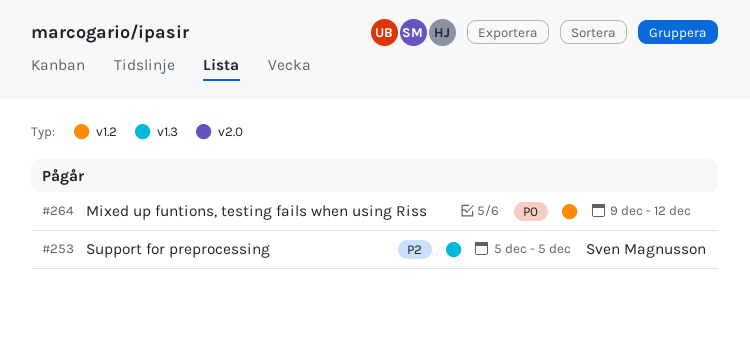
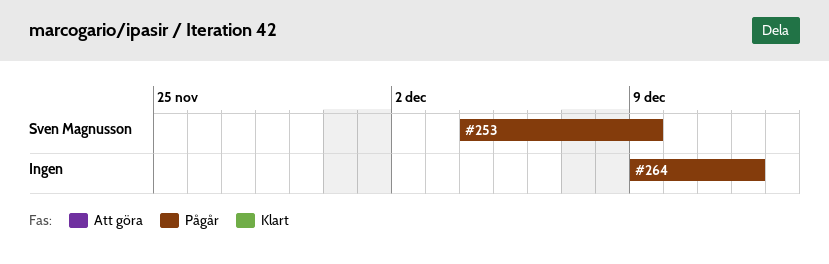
#253, start: Dec 5 -> Dec 4
#253, due: Dec 5 -> Dec 9

